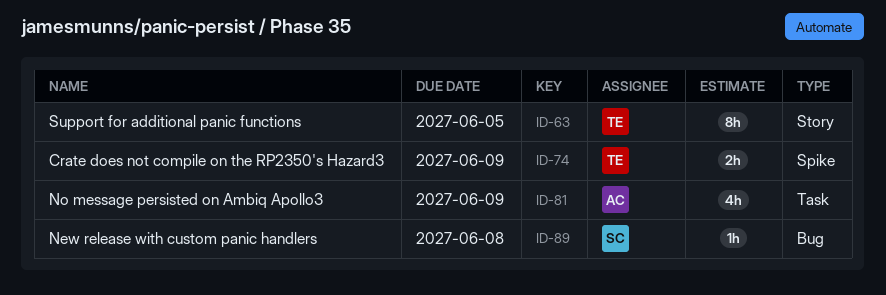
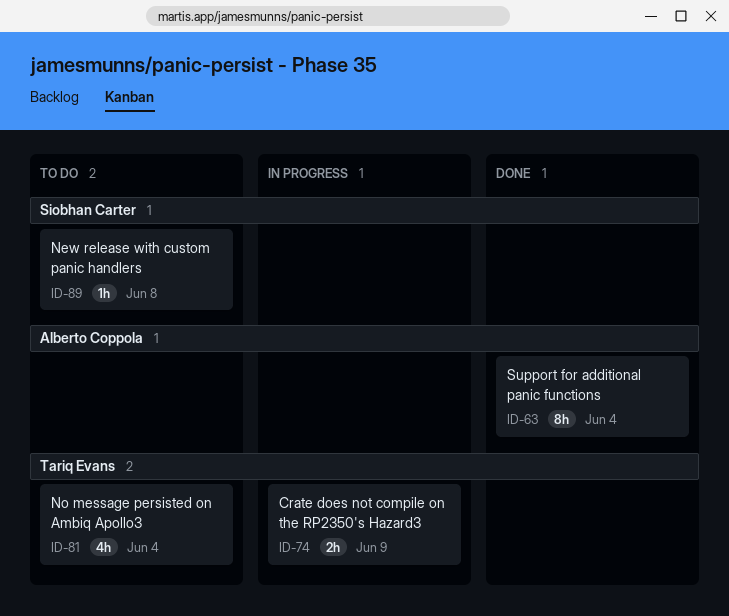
ID-63, owner: Tariq Evans -> Alberto Coppola
ID-63, due: Jun 5 -> Jun 4
ID-81, owner: Alberto Coppola -> Tariq Evans
ID-81, due: Jun 9 -> Jun 4

